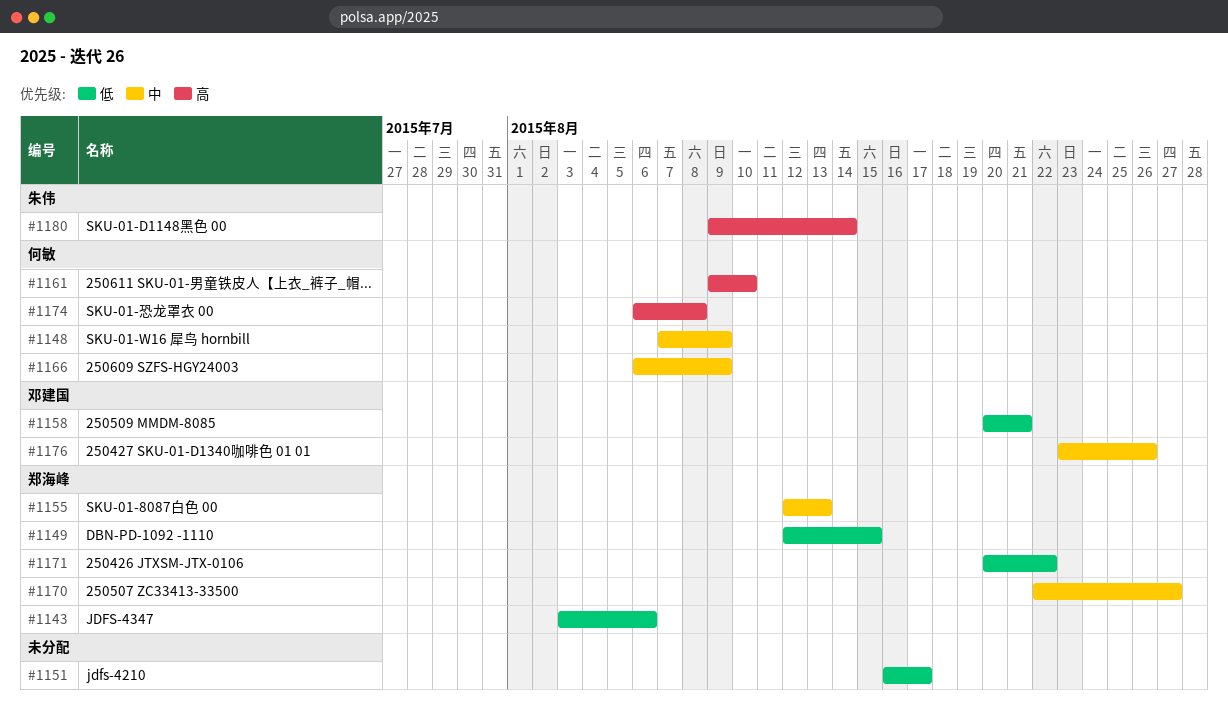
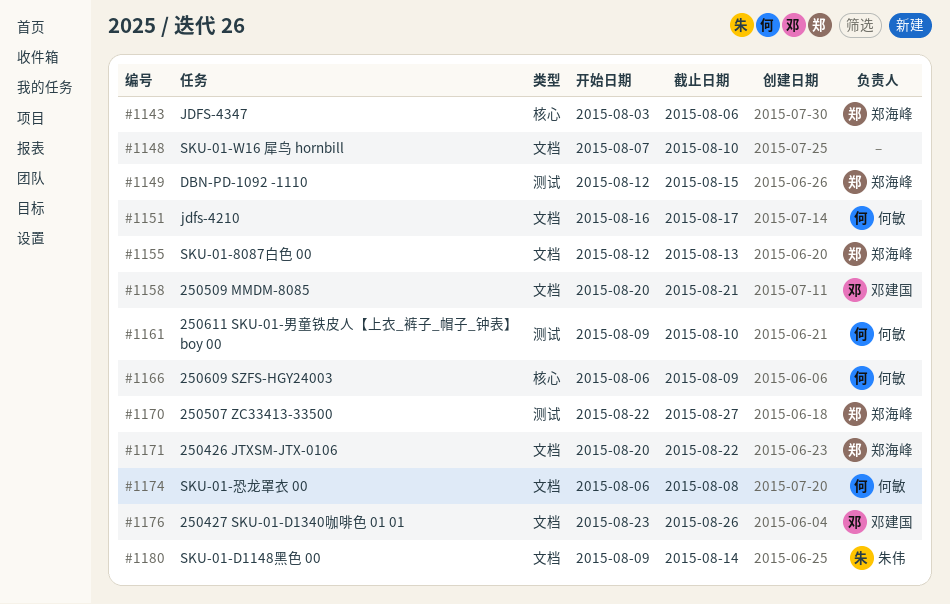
#1148, owner: 何敏 -> none
#1148, due: Aug 9 -> Aug 10
#1151, owner: none -> 何敏

